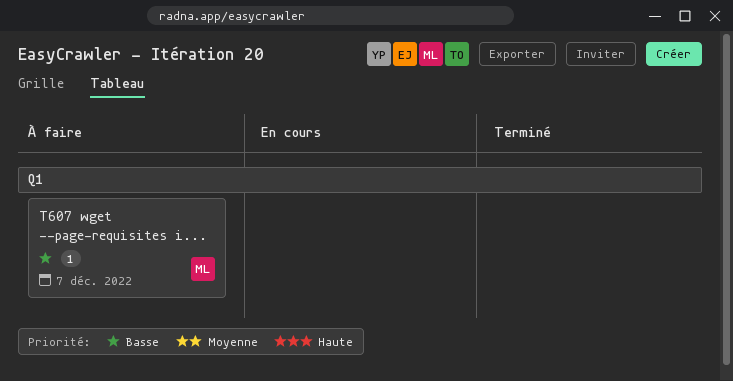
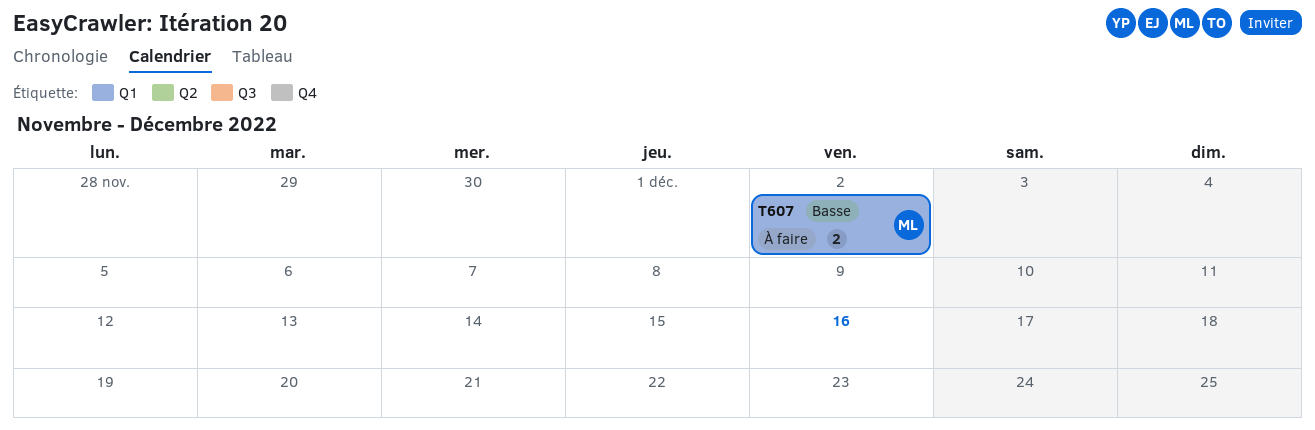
T607, estimate: 1 -> 2
T607, due: Dec 7 -> Dec 2

